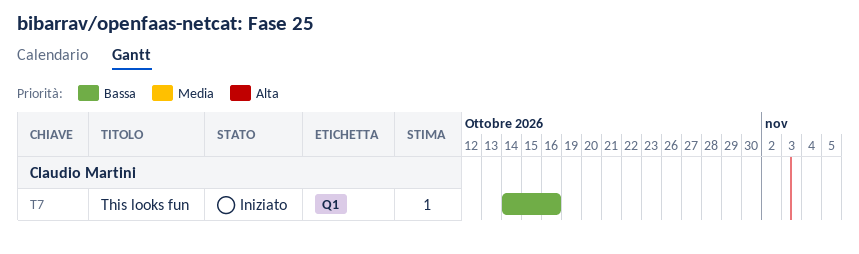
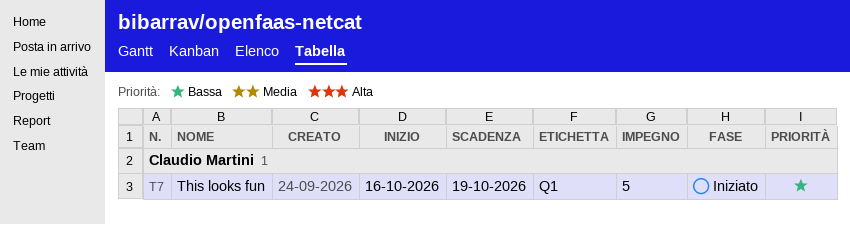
T7, estimate: 1 -> 5
T7, start: Oct 14 -> Oct 16
T7, due: Oct 16 -> Oct 19

